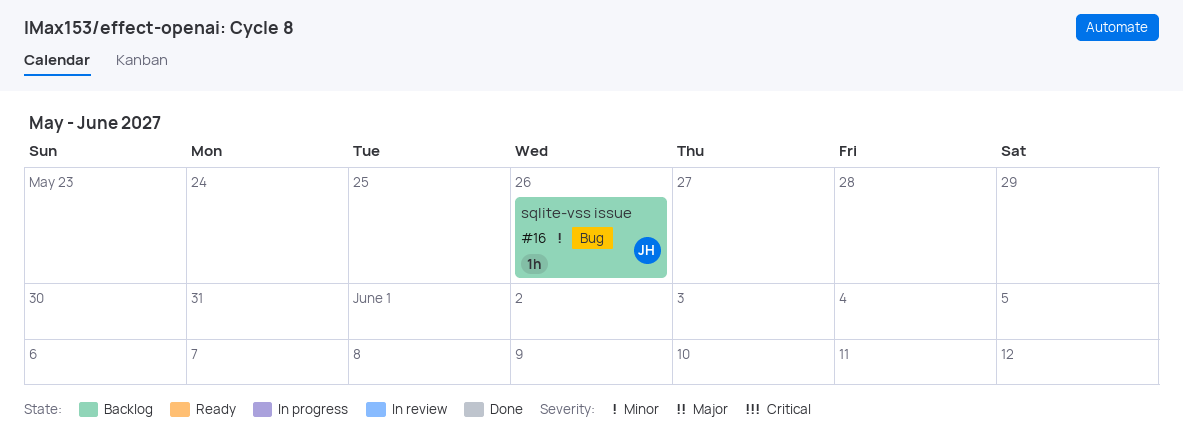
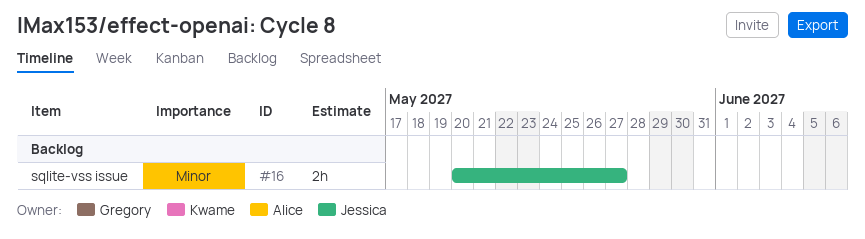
#16, estimate: 1h -> 2h
#16, due: May 26 -> May 27

